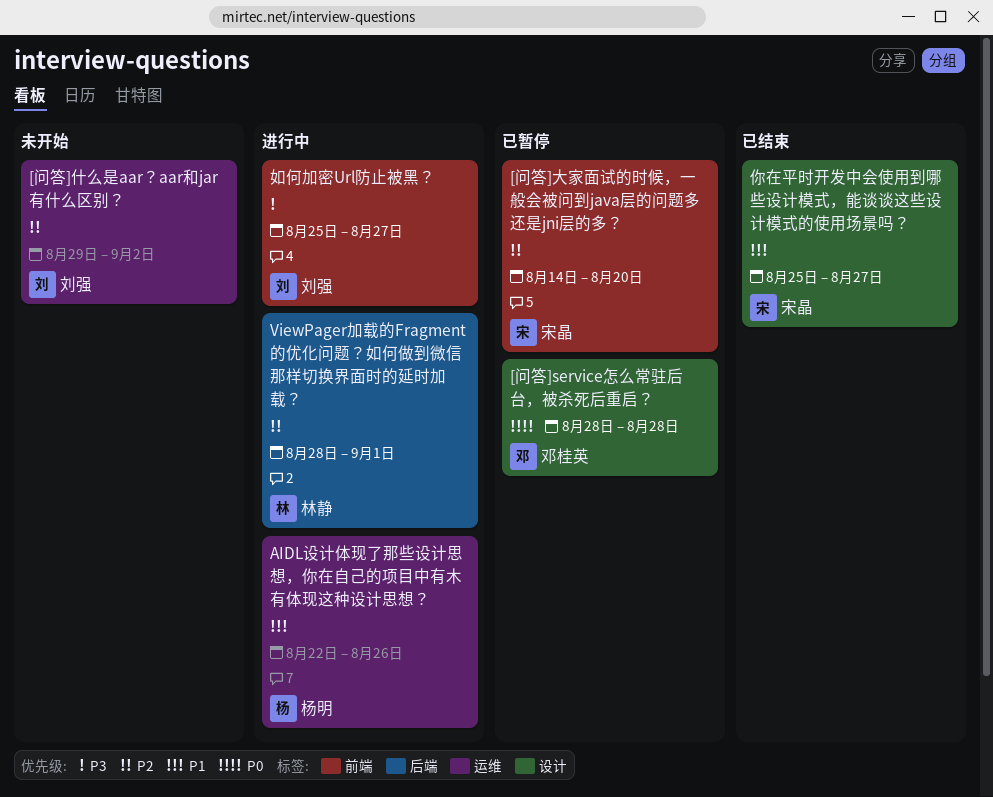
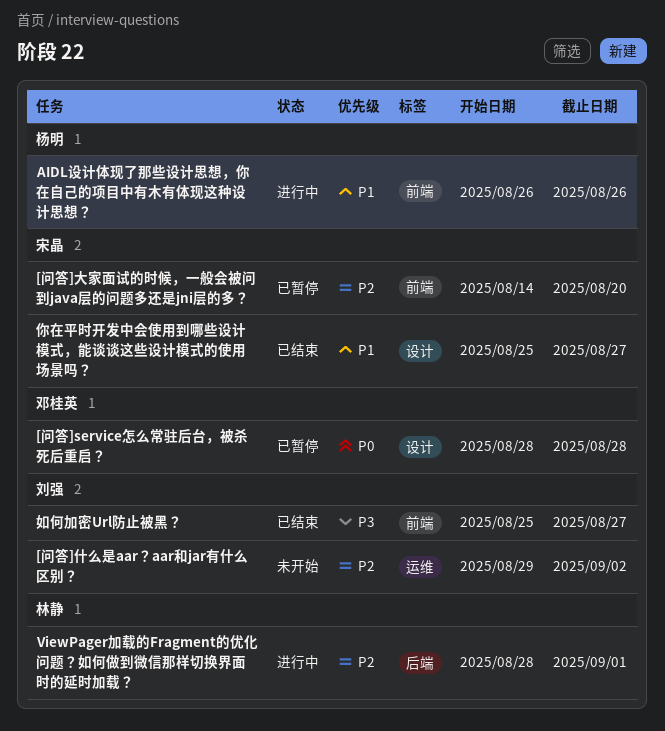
AIDL设计体现了那些设计思想，你在自己的项目中有木有体现这种设计思想？, label: 运维 -> 前端
AIDL设计体现了那些设计思想，你在自己的项目中有木有体现这种设计思想？, start: Aug 22 -> Aug 26
如何加密Url防止被黑？, status: 进行中 -> 已结束

